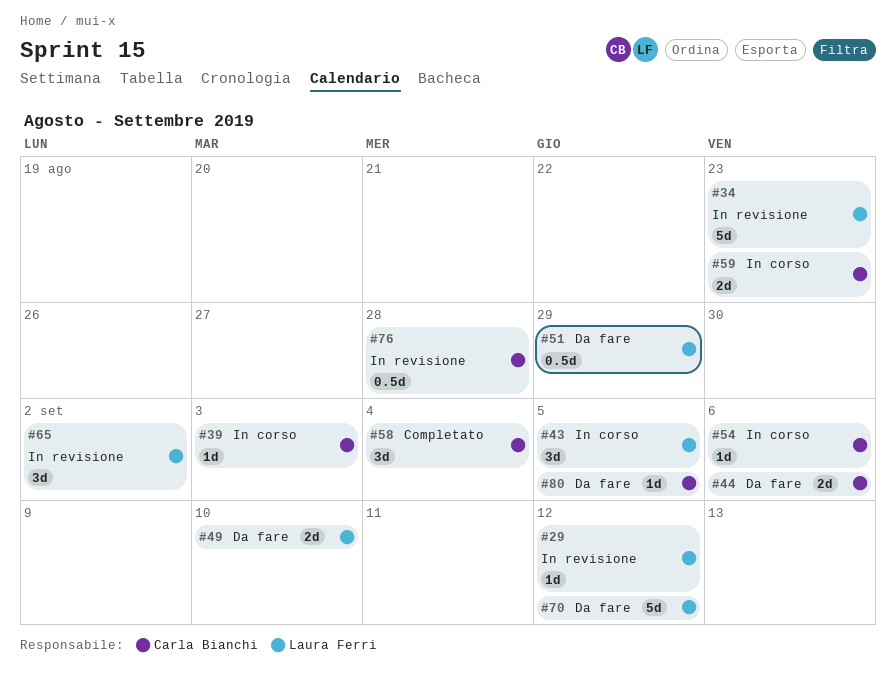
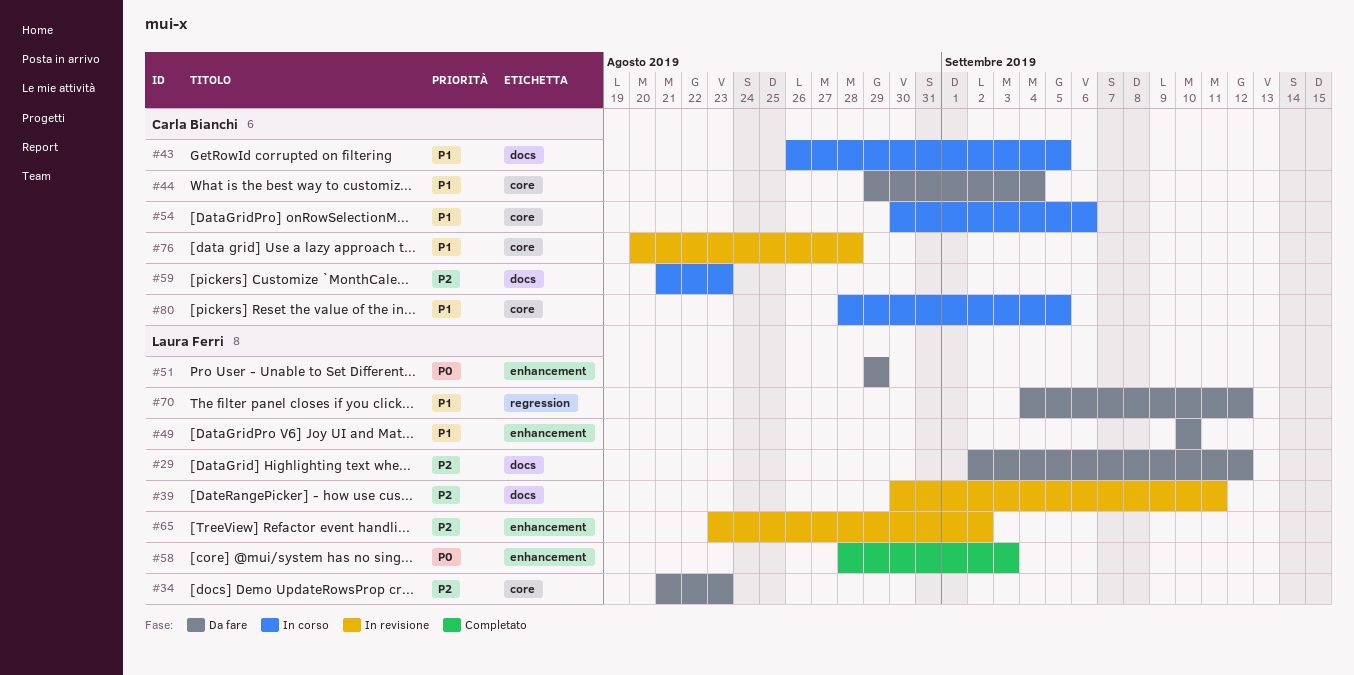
#29, status: In revisione -> Da fare
#34, status: In revisione -> Da fare
#39, status: In corso -> In revisione
#39, owner: Carla Bianchi -> Laura Ferri
#39, due: Sep 3 -> Sep 11
#43, owner: Laura Ferri -> Carla Bianchi
#44, due: Sep 6 -> Sep 4
#58, owner: Carla Bianchi -> Laura Ferri
#58, due: Sep 4 -> Sep 3
#80, status: Da fare -> In corso

